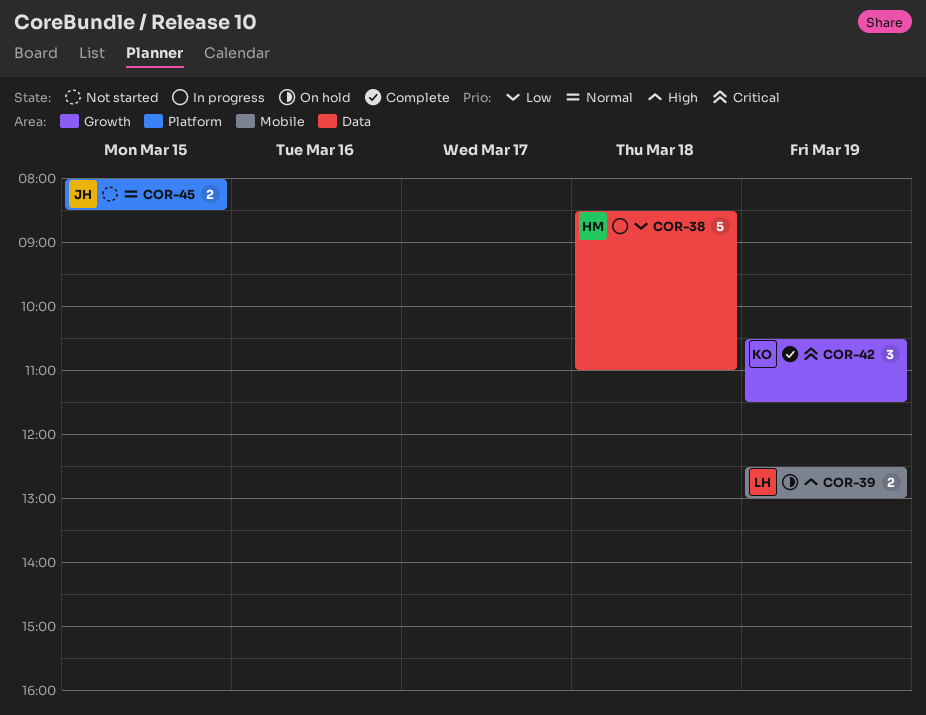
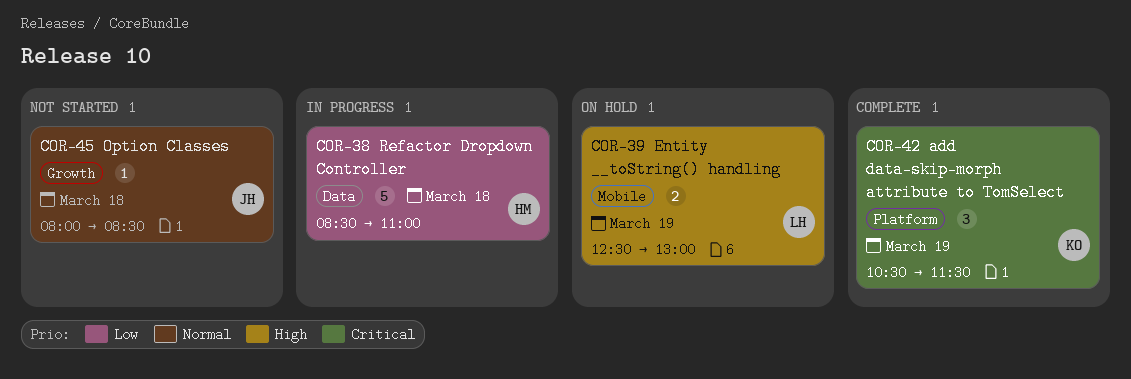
COR-42, label: Growth -> Platform
COR-45, label: Platform -> Growth
COR-45, estimate: 2 -> 1
COR-45, day: Mar 15 -> Mar 18

